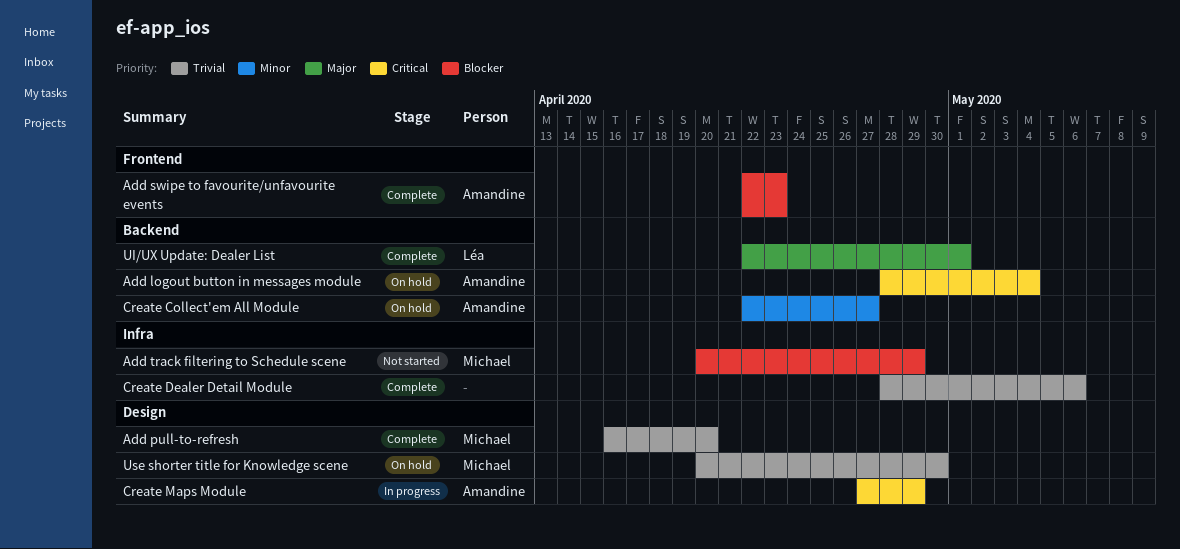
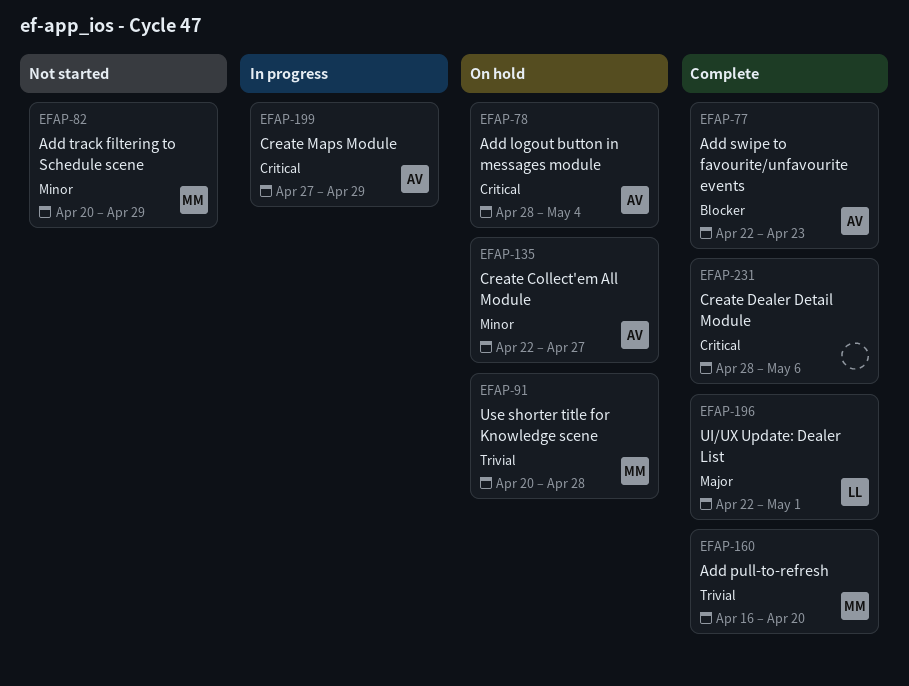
Add track filtering to Schedule scene, priority: Blocker -> Minor
Create Dealer Detail Module, priority: Trivial -> Critical
Use shorter title for Knowledge scene, due: Apr 30 -> Apr 28

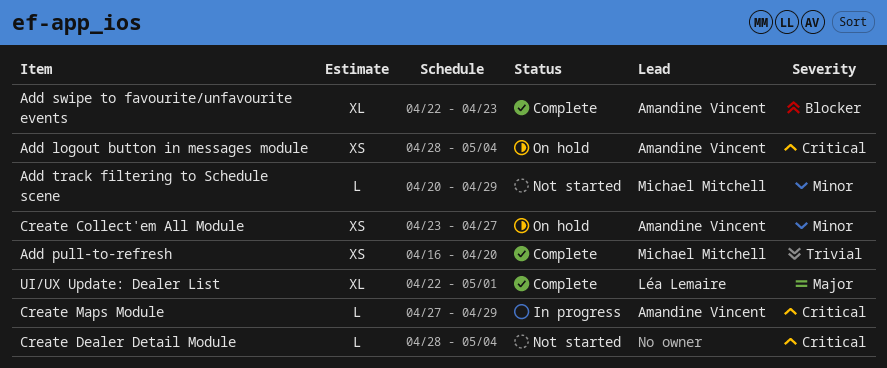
Create Collect'em All Module, start: Apr 22 -> Apr 23
Create Dealer Detail Module, status: Complete -> Not started
Create Dealer Detail Module, due: May 6 -> May 4
Use shorter title for Knowledge scene: present -> none

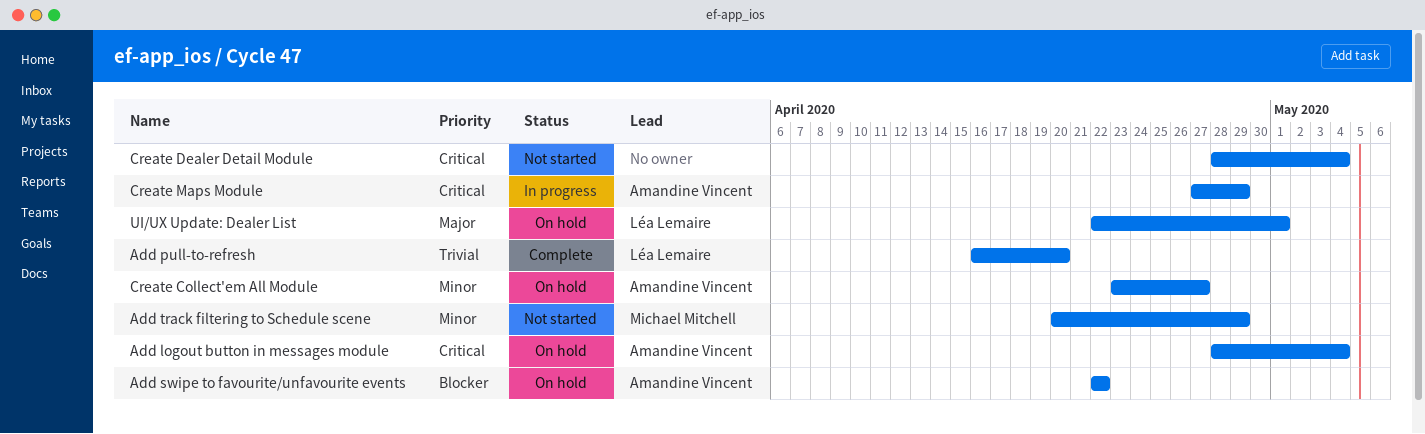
Add pull-to-refresh, owner: Michael Mitchell -> Léa Lemaire
Add swipe to favourite/unfavourite events, status: Complete -> On hold
Add swipe to favourite/unfavourite events, due: Apr 23 -> Apr 22
UI/UX Update: Dealer List, status: Complete -> On hold

